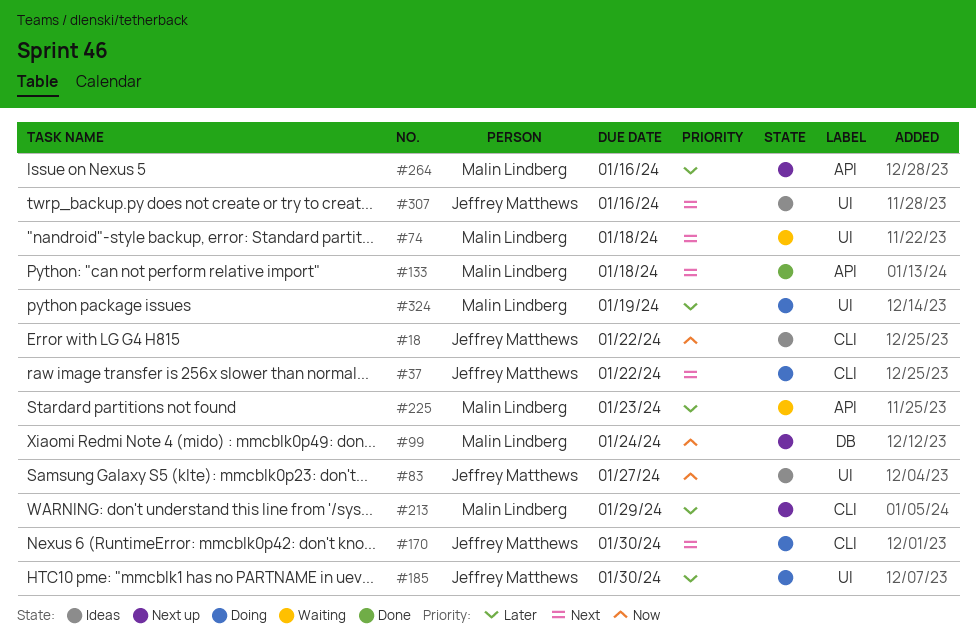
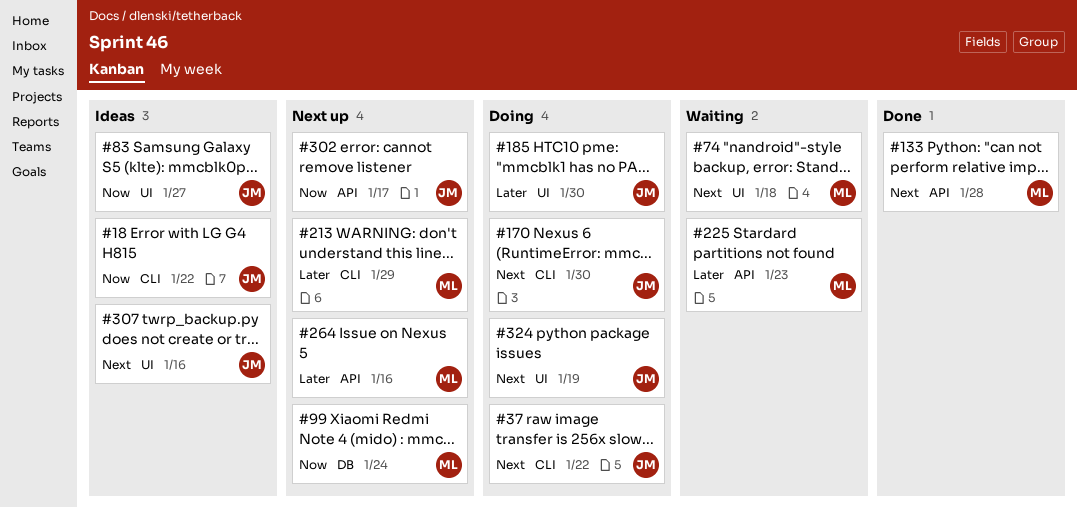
#133, due: Jan 18 -> Jan 28
#302: none -> present
#324, owner: Malin Lindberg -> Jeffrey Matthews
#324, priority: Later -> Next

